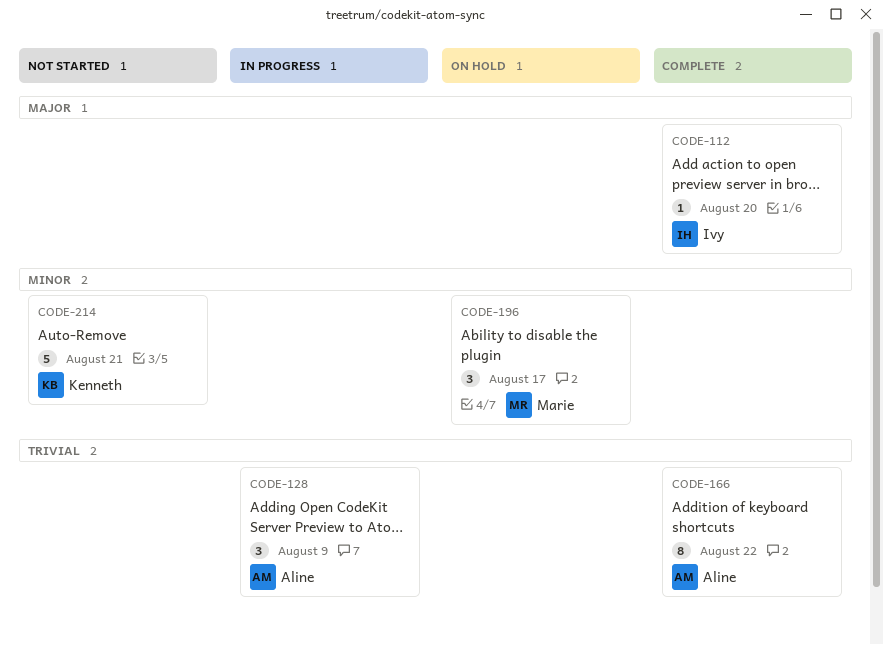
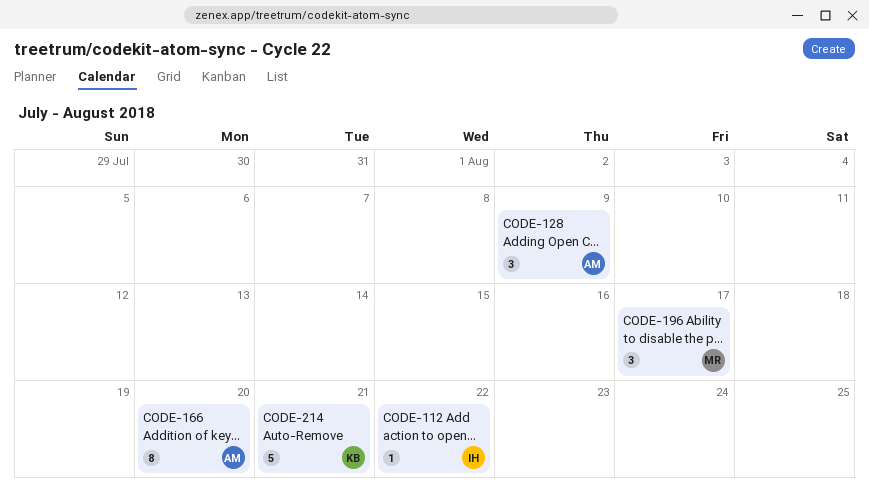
CODE-112, due: Aug 20 -> Aug 22
CODE-166, due: Aug 22 -> Aug 20

